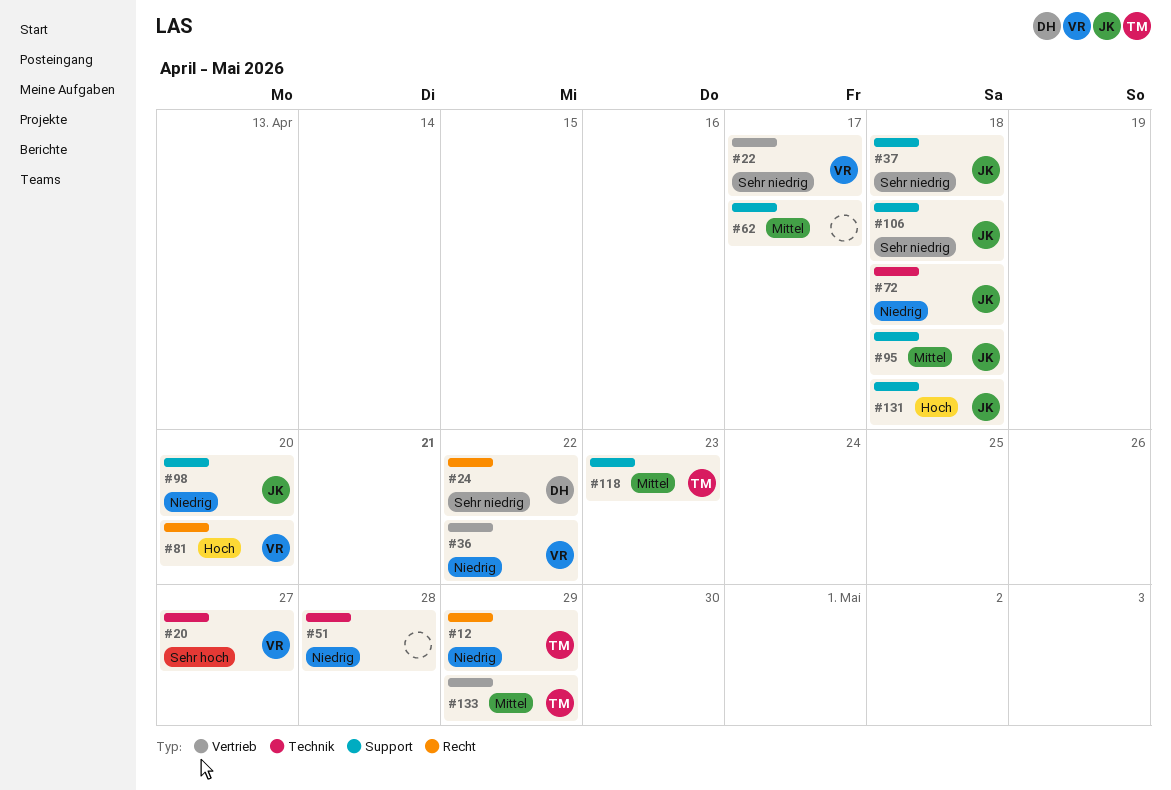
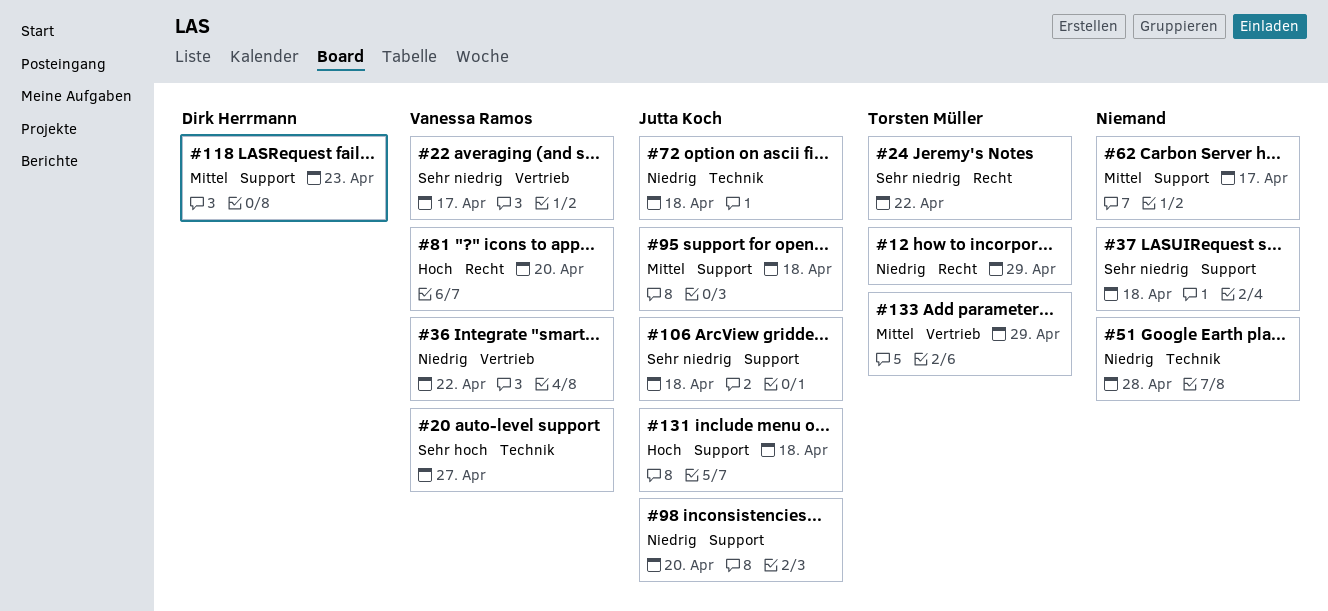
#24, owner: Dirk Herrmann -> Torsten Müller
#37, owner: Jutta Koch -> none
#118, owner: Torsten Müller -> Dirk Herrmann

